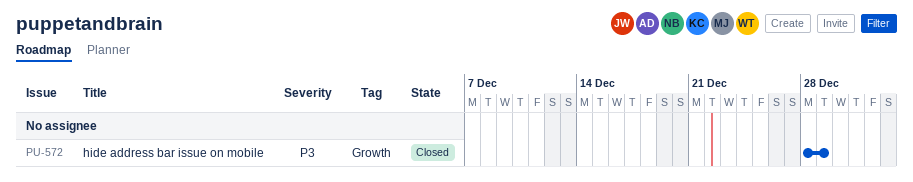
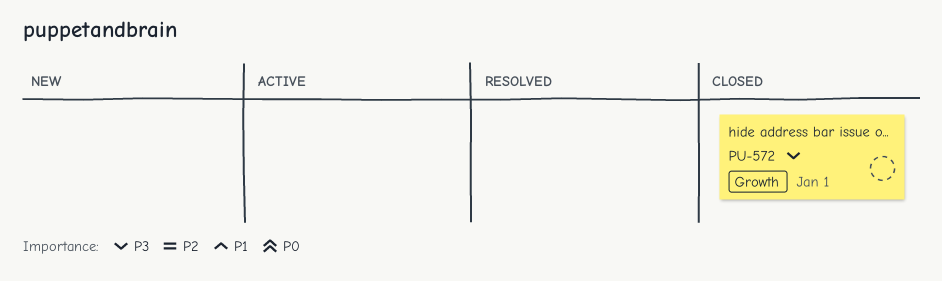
PU-572, due: Dec 29 -> Jan 1

